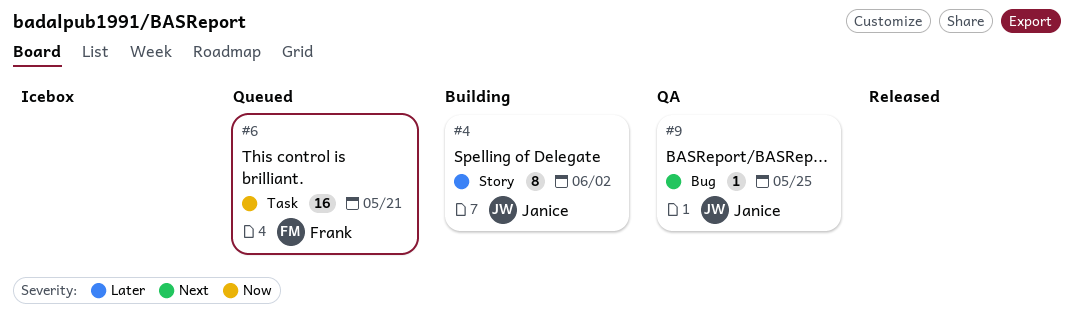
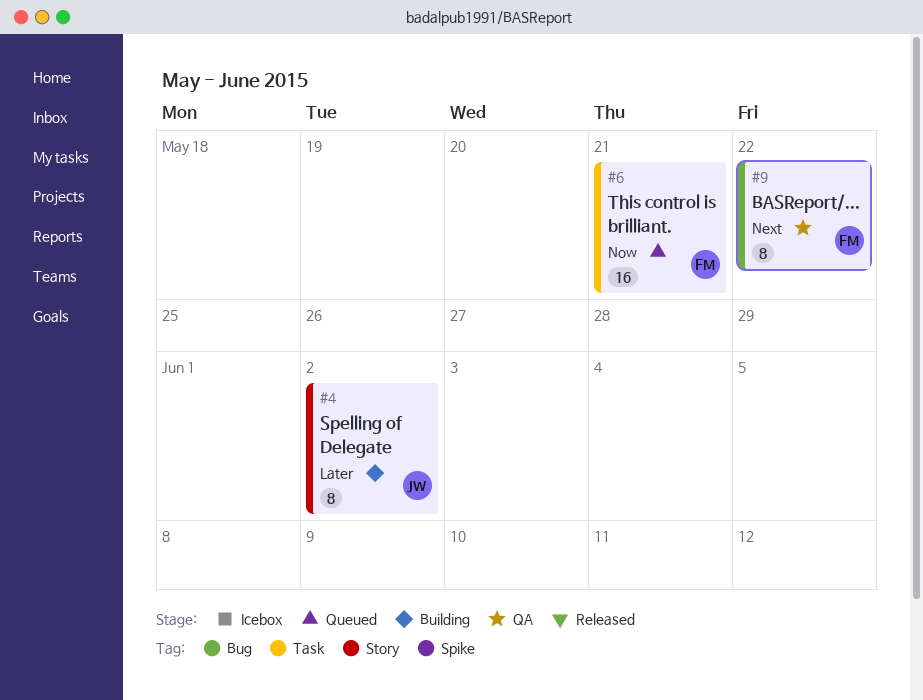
#9, owner: Janice -> Frank
#9, estimate: 1 -> 8
#9, due: May 25 -> May 22

